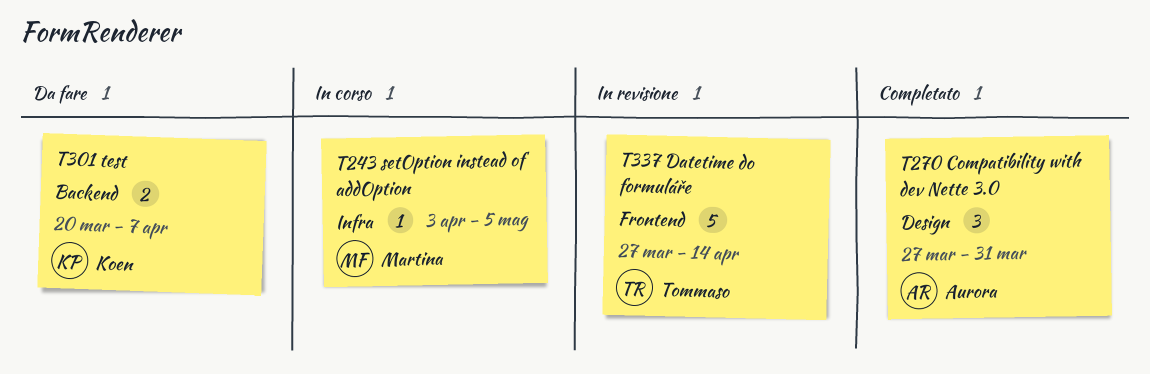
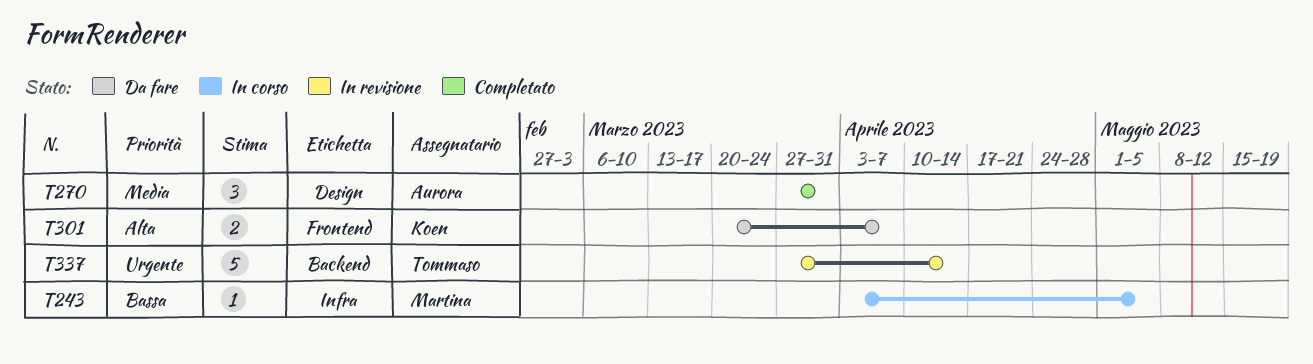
T301, label: Backend -> Frontend
T337, label: Frontend -> Backend

